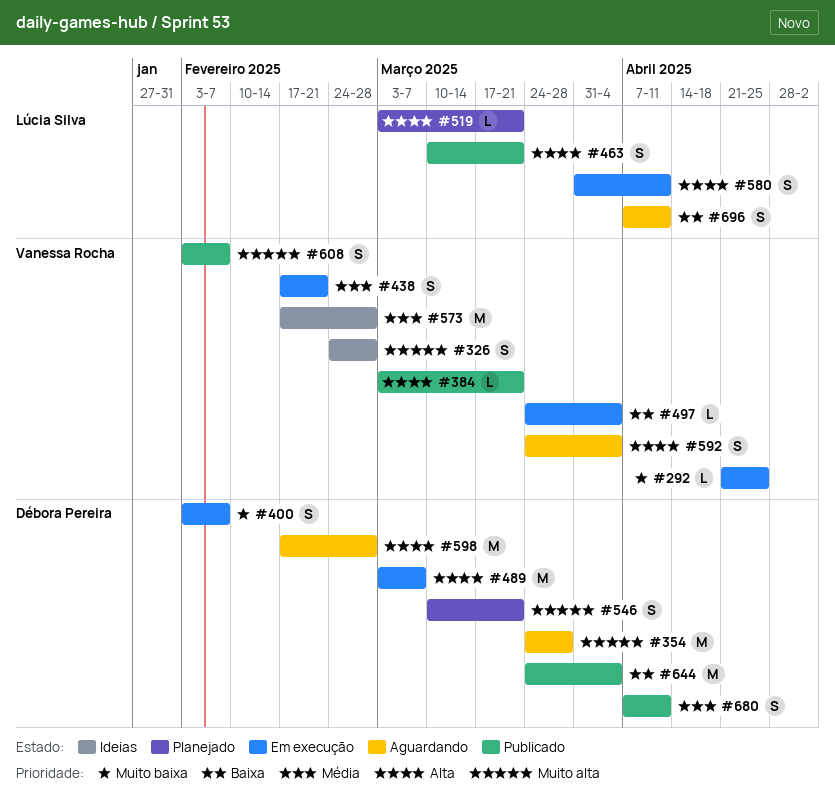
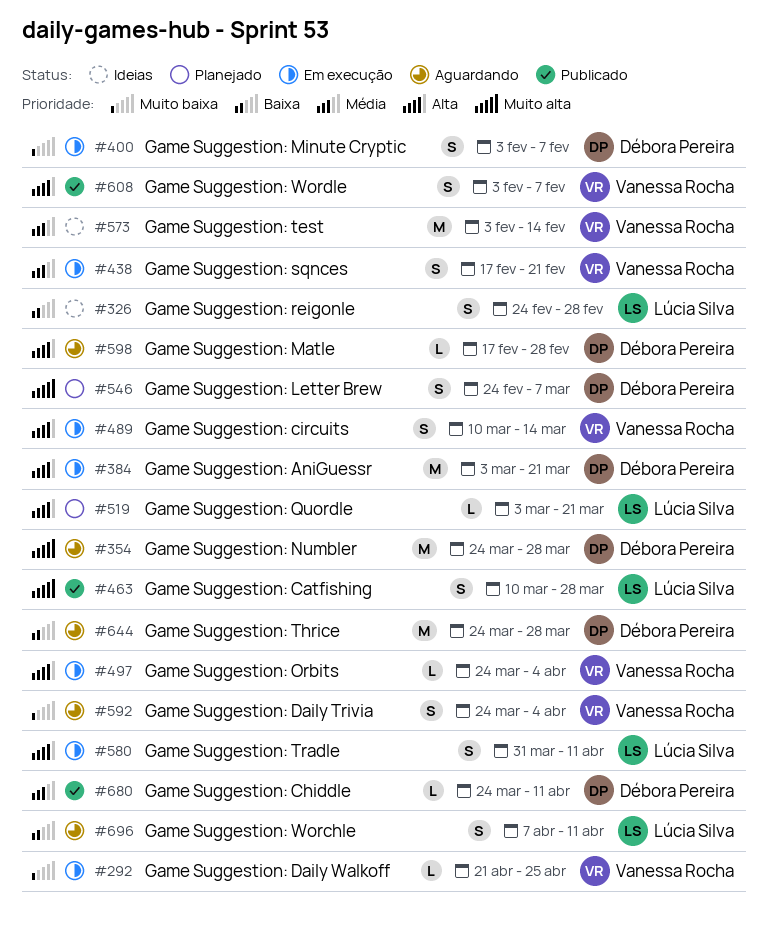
#326, owner: Vanessa Rocha -> Lúcia Silva
#326, priority: Muito alta -> Baixa
#384, status: Publicado -> Em execução
#384, owner: Vanessa Rocha -> Débora Pereira
#384, estimate: L -> M
#463, priority: Alta -> Muito alta
#463, due: Mar 21 -> Mar 28
#489, owner: Débora Pereira -> Vanessa Rocha
#489, estimate: M -> S
#489, start: Mar 3 -> Mar 10
#489, due: Mar 7 -> Mar 14
#497, priority: Baixa -> Alta
#546, start: Mar 10 -> Feb 24
#546, due: Mar 21 -> Mar 7
#573, start: Feb 17 -> Feb 3
#573, due: Feb 28 -> Feb 14
#592, priority: Alta -> Muito baixa
#598, estimate: M -> L
#608, priority: Muito alta -> Alta
#644, status: Publicado -> Aguardando
#644, due: Apr 4 -> Mar 28
#680, estimate: S -> L
#680, start: Apr 7 -> Mar 24

